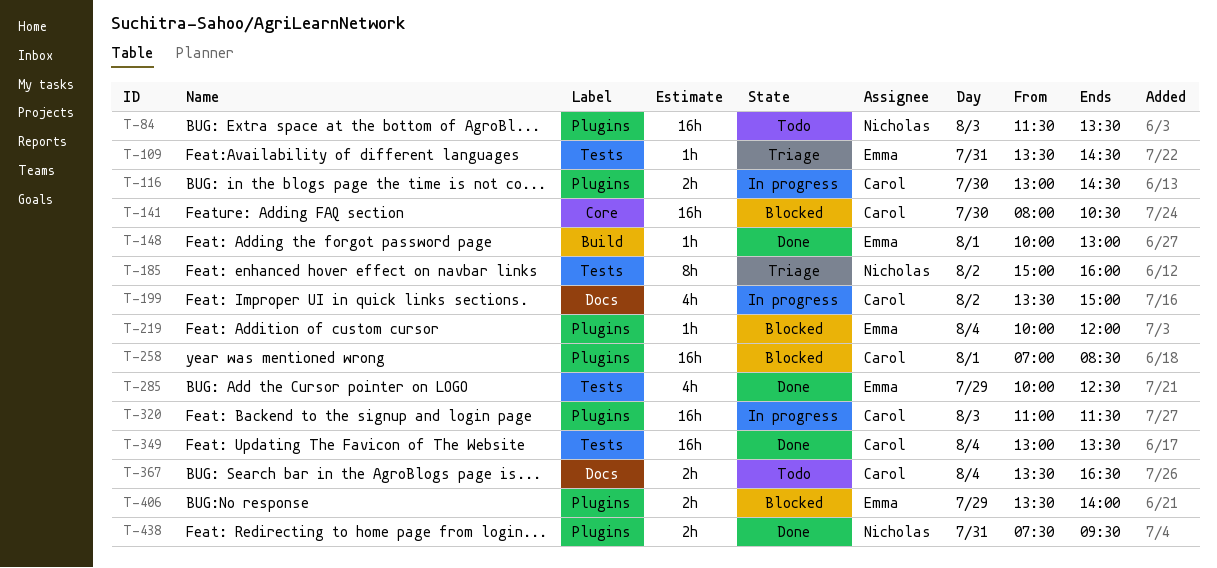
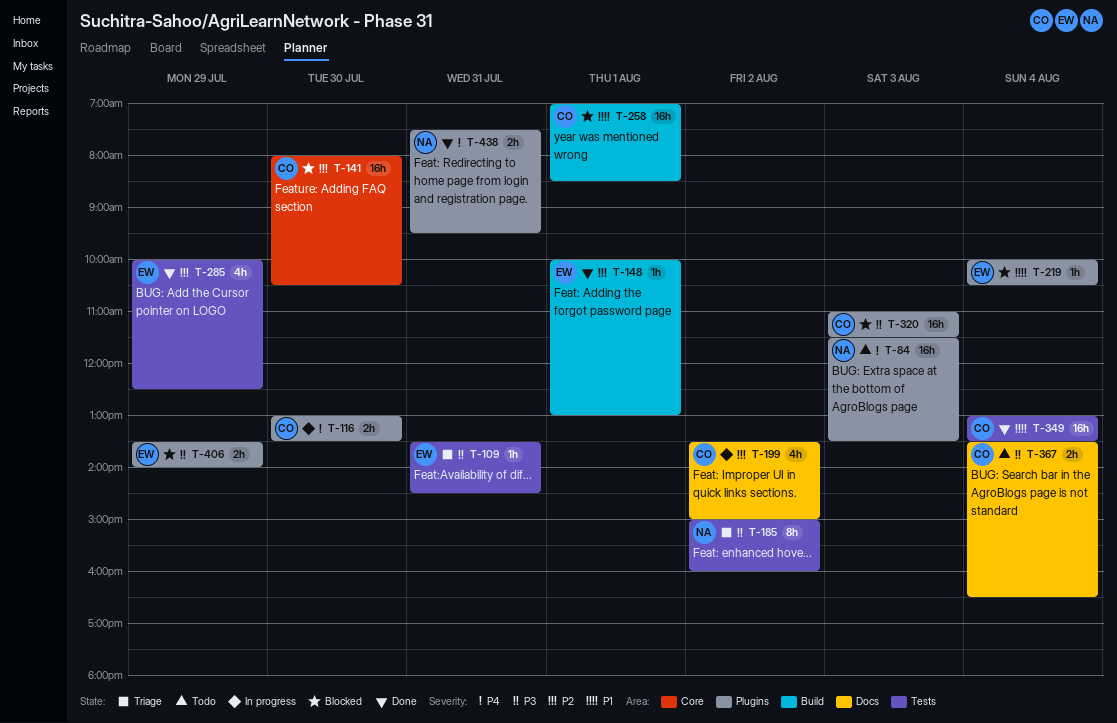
T-116, ends: 14:30 -> 13:30
T-219, ends: 12:00 -> 10:30
T-258, label: Plugins -> Build
T-320, status: In progress -> Blocked

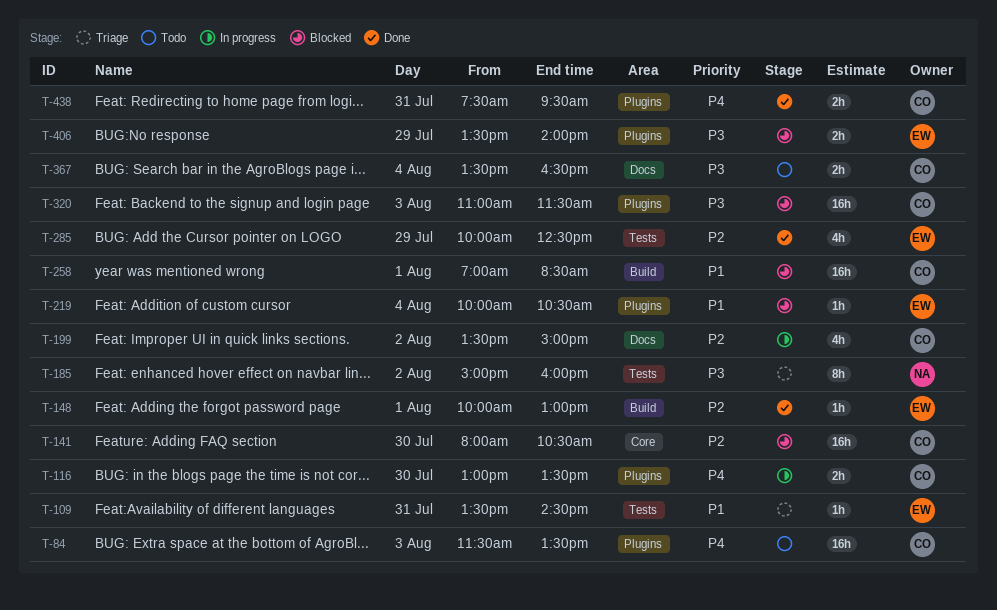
T-84, owner: NA -> CO
T-109, priority: P3 -> P1
T-349: present -> none
T-438, owner: NA -> CO

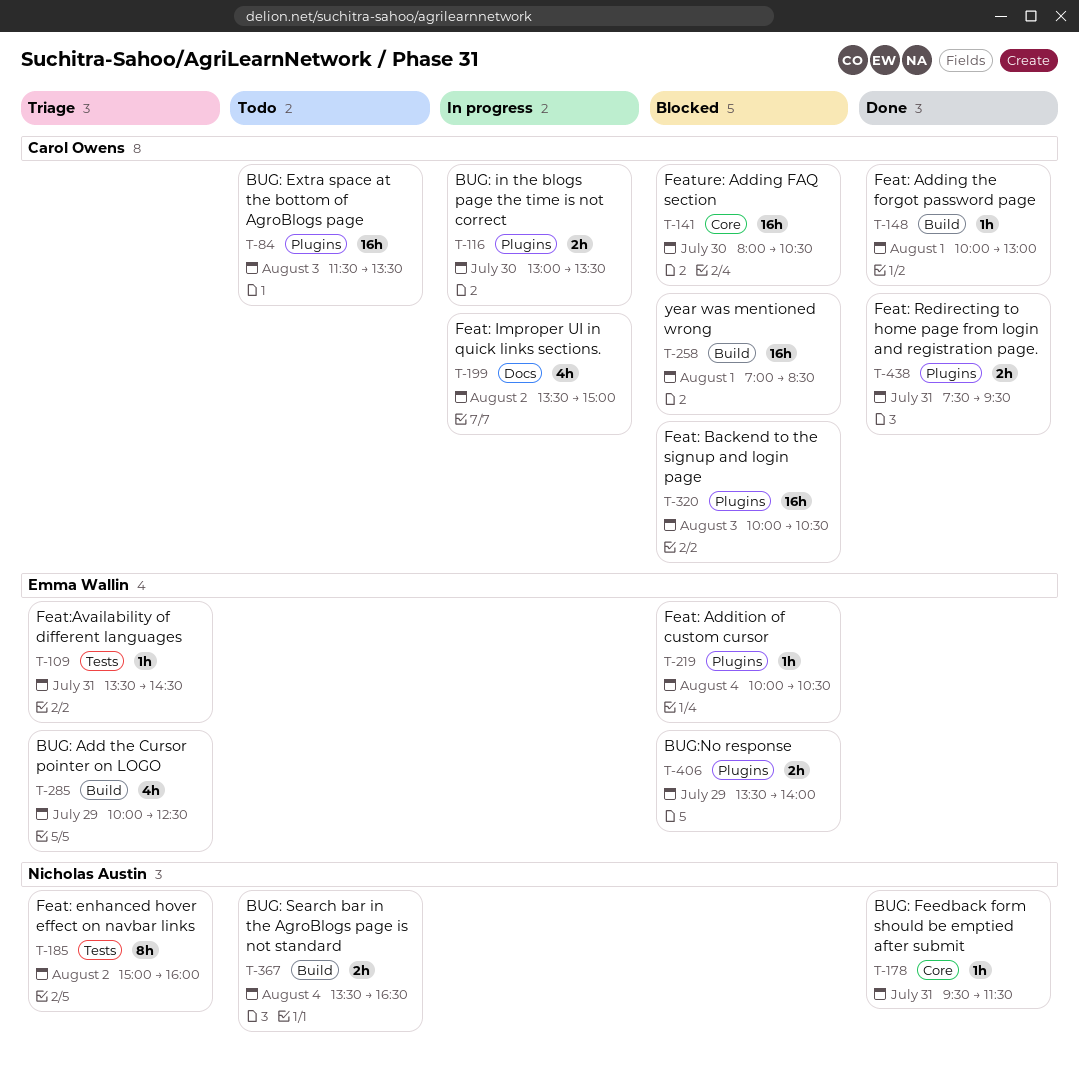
T-148, owner: Emma Wallin -> Carol Owens
T-178: none -> present
T-285, status: Done -> Triage
T-285, label: Tests -> Build
T-320, begins: 11:00 -> 10:00
T-320, ends: 11:30 -> 10:30
T-367, owner: Carol Owens -> Nicholas Austin
T-367, label: Docs -> Build

